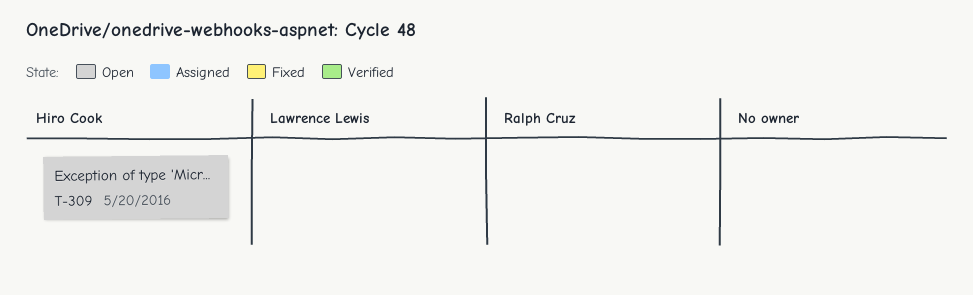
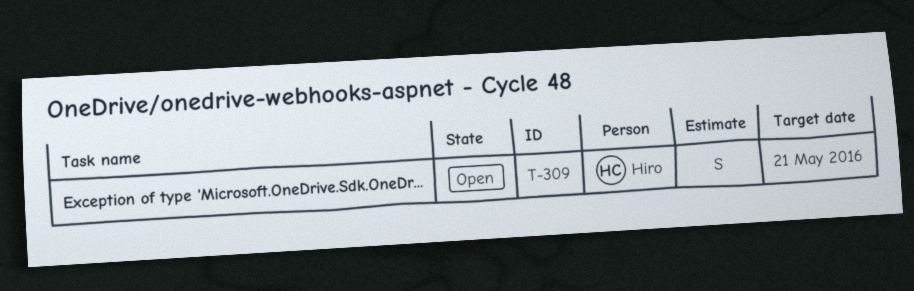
T-309, due: May 20 -> May 21

